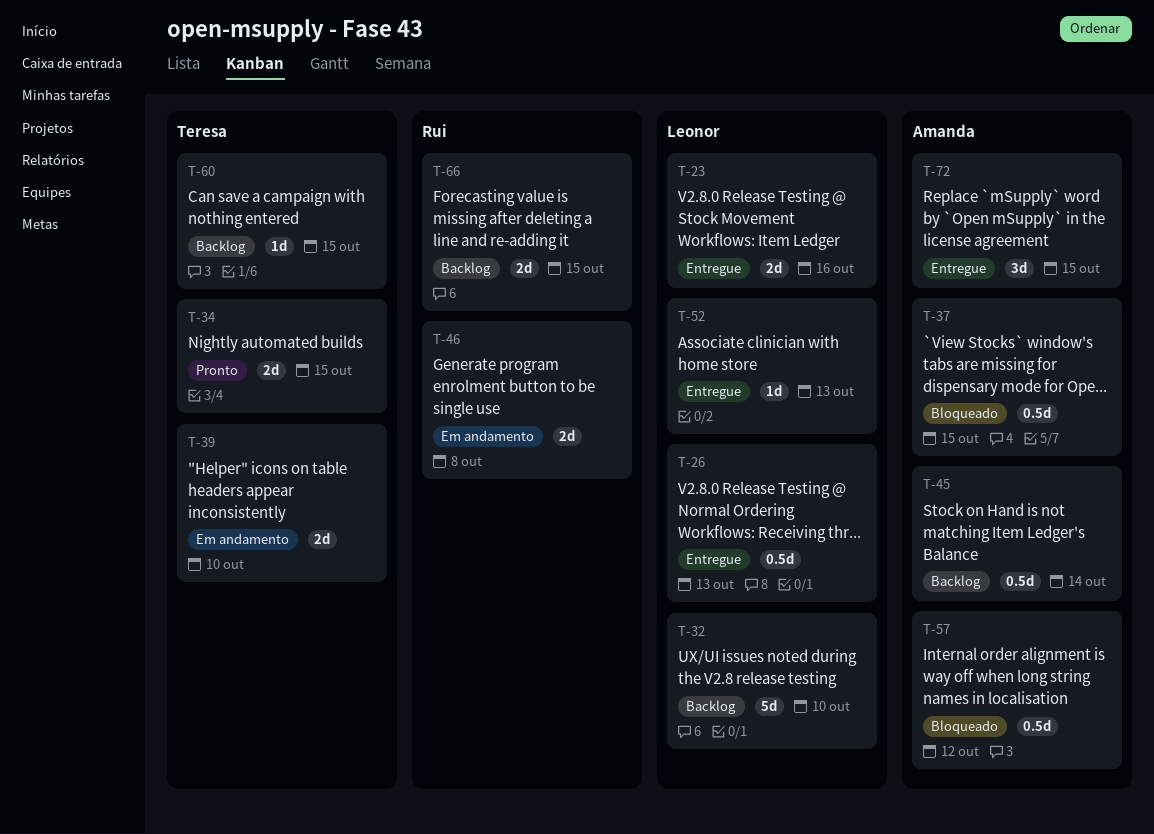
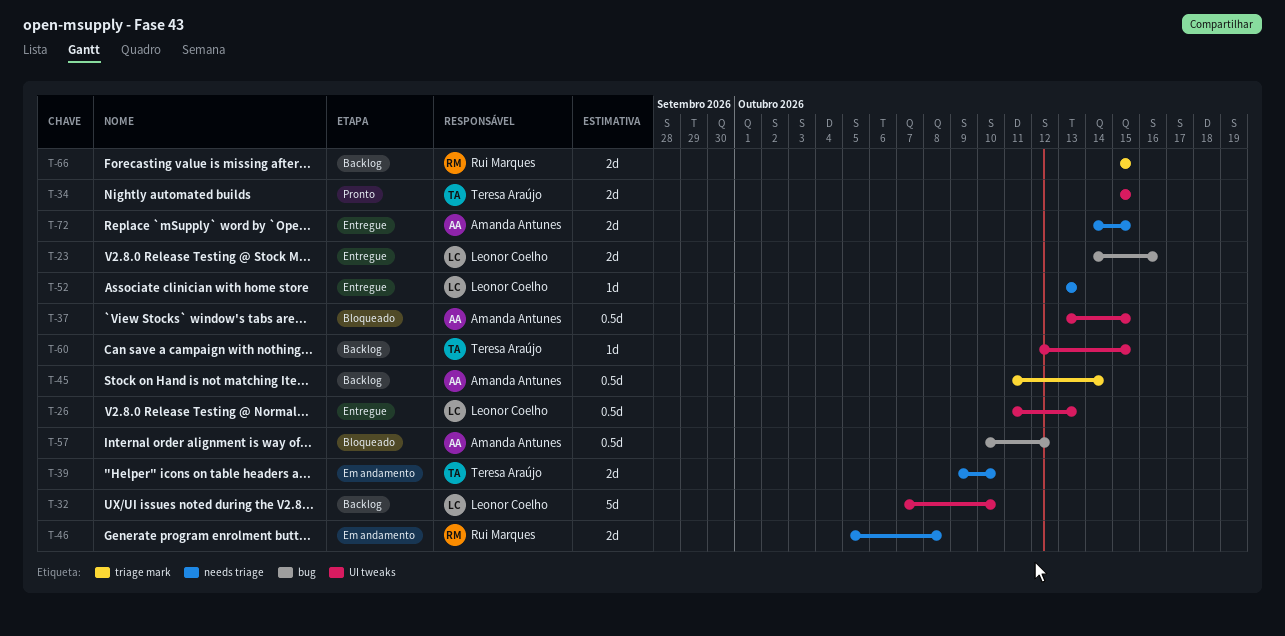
T-72, estimate: 3d -> 2d

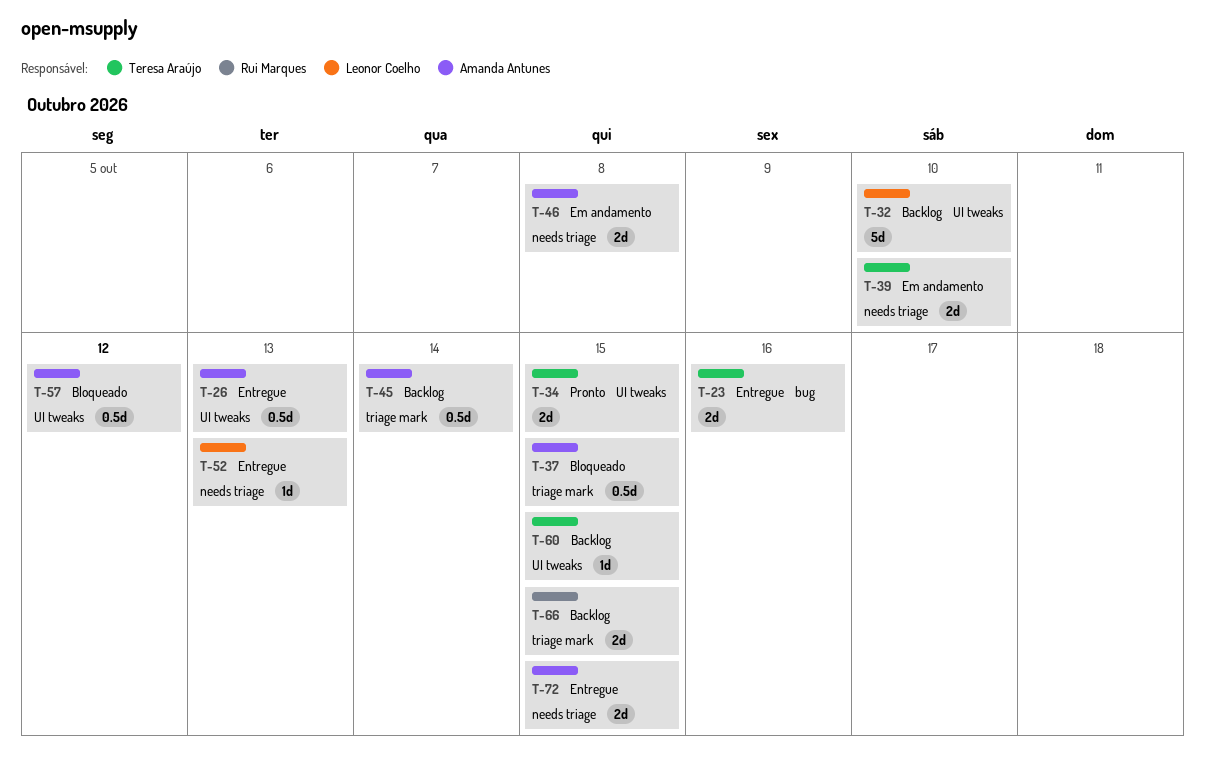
T-23, owner: Leonor Coelho -> Teresa Araújo
T-26, owner: Leonor Coelho -> Amanda Antunes
T-37, label: UI tweaks -> triage mark
T-46, owner: Rui Marques -> Amanda Antunes
T-57, label: bug -> UI tweaks

